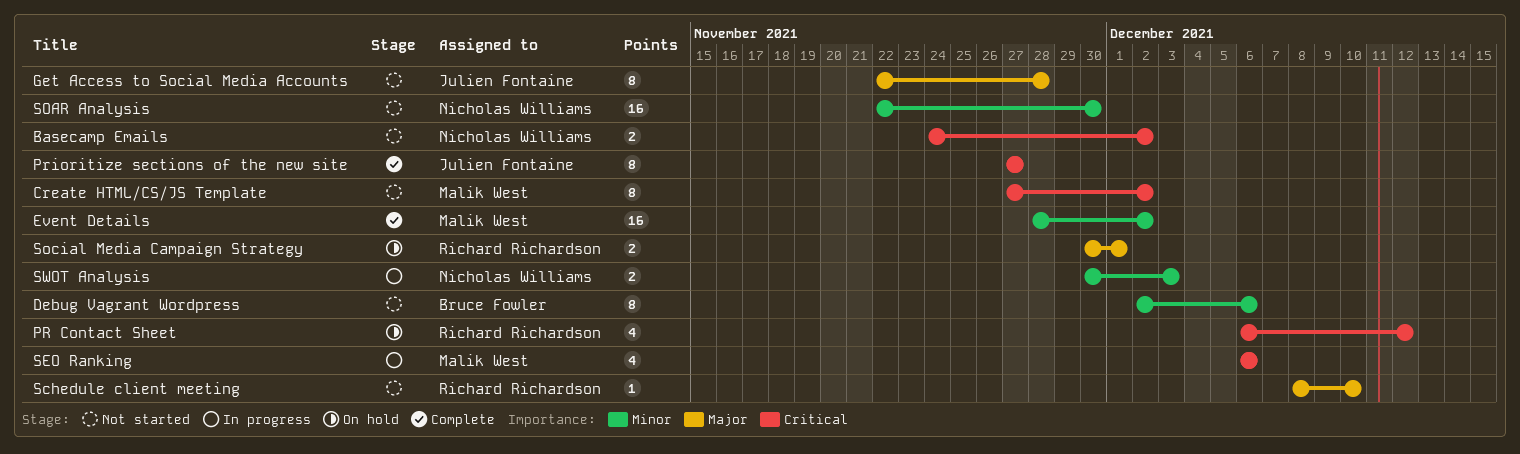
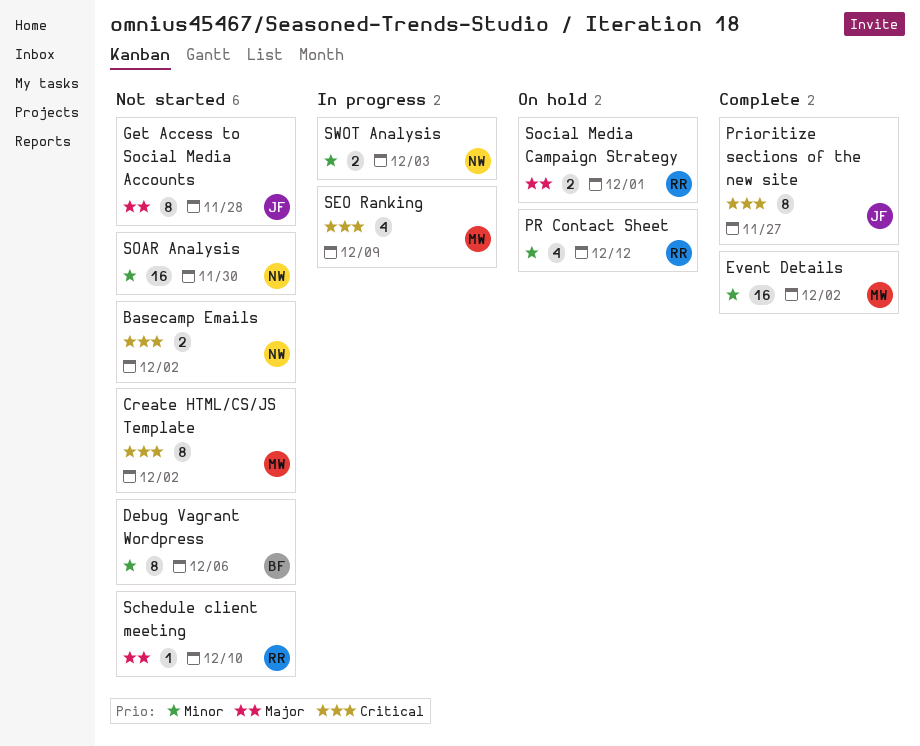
PR Contact Sheet, priority: Critical -> Minor
SEO Ranking, due: Dec 6 -> Dec 9

